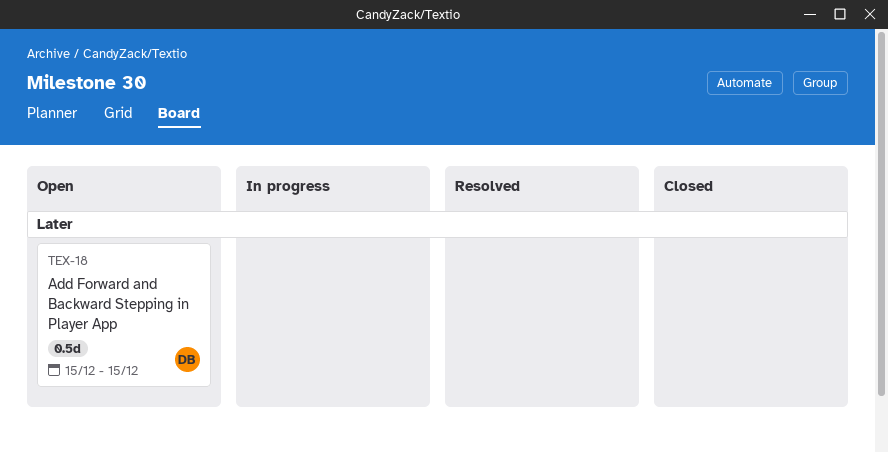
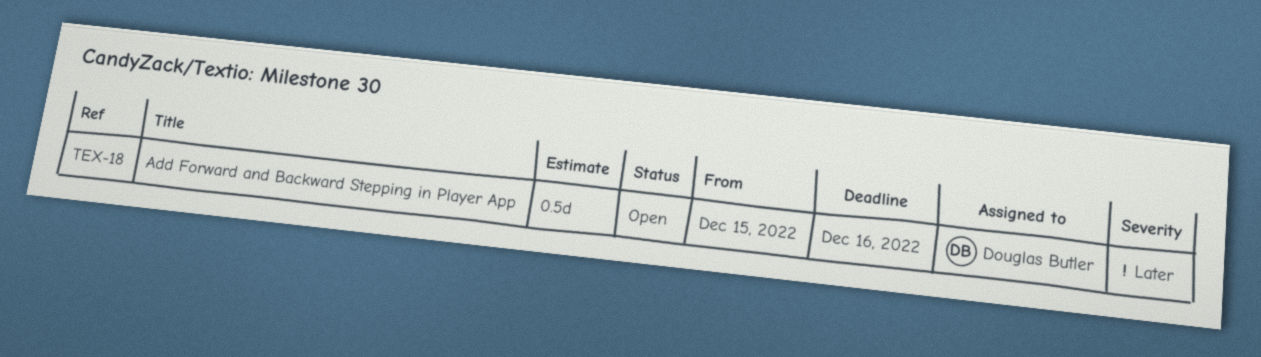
TEX-18, due: Dec 15 -> Dec 16

